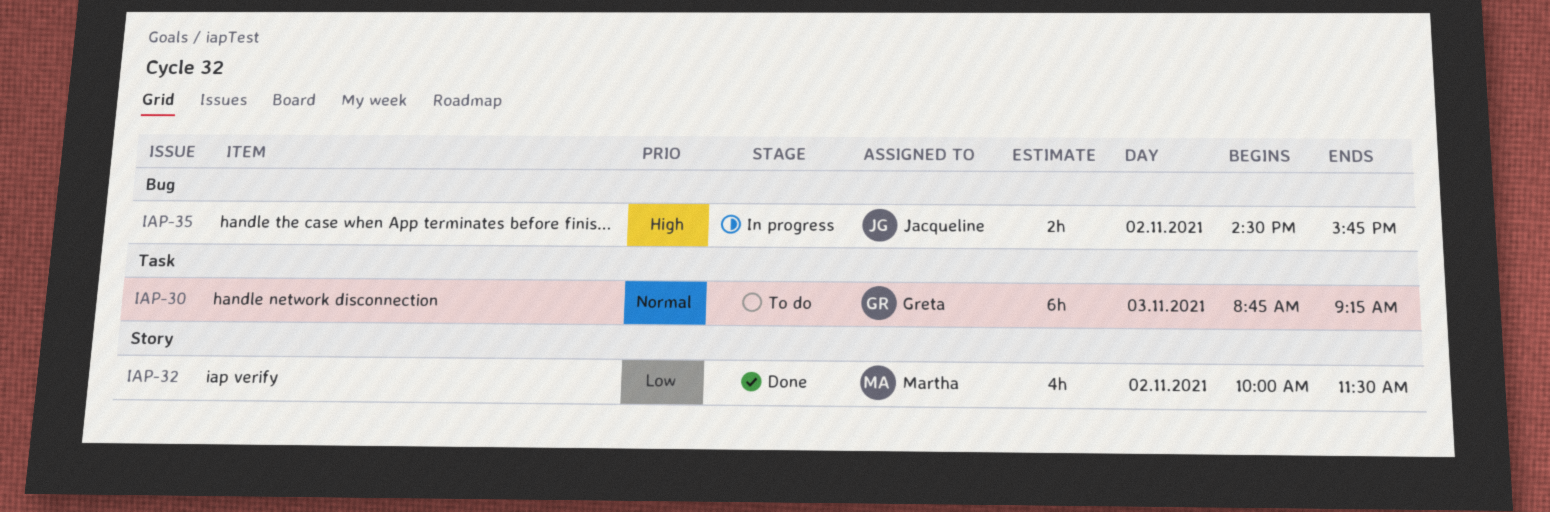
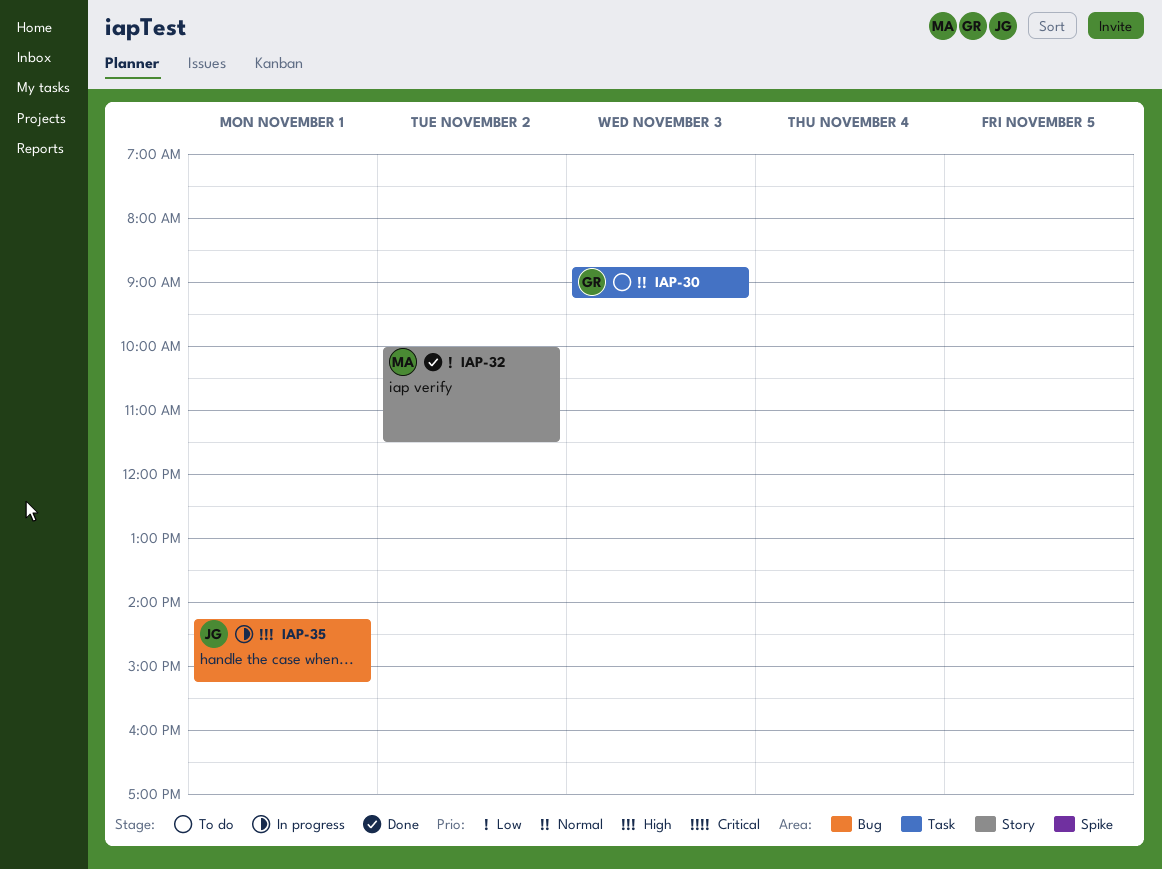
IAP-35, day: Nov 2 -> Nov 1
IAP-35, begins: 14:30 -> 14:15
IAP-35, ends: 15:45 -> 15:15

